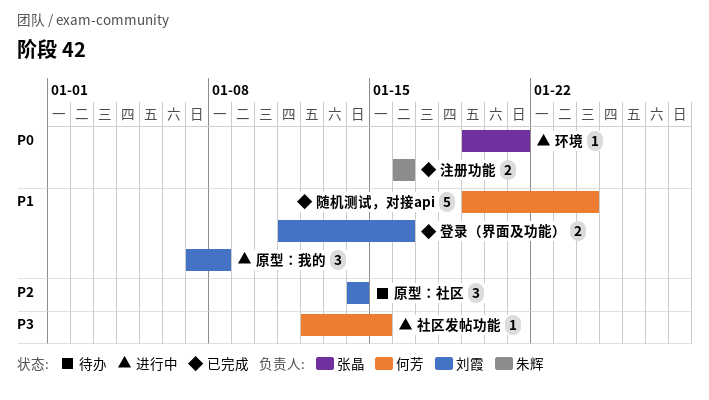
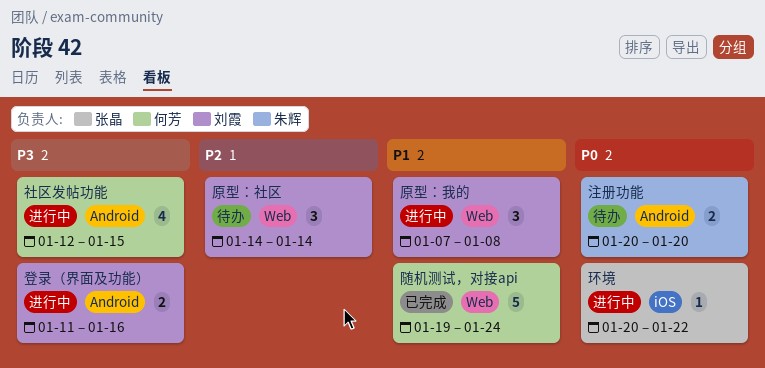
注册功能, status: 已完成 -> 待办
注册功能, start: Jan 16 -> Jan 20
注册功能, due: Jan 16 -> Jan 20
环境, start: Jan 19 -> Jan 20
环境, due: Jan 21 -> Jan 22
登录（界面及功能）, status: 已完成 -> 进行中
登录（界面及功能）, priority: P1 -> P3
社区发帖功能, estimate: 1 -> 4

